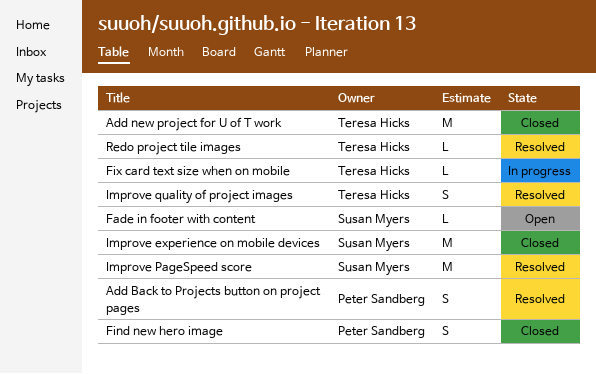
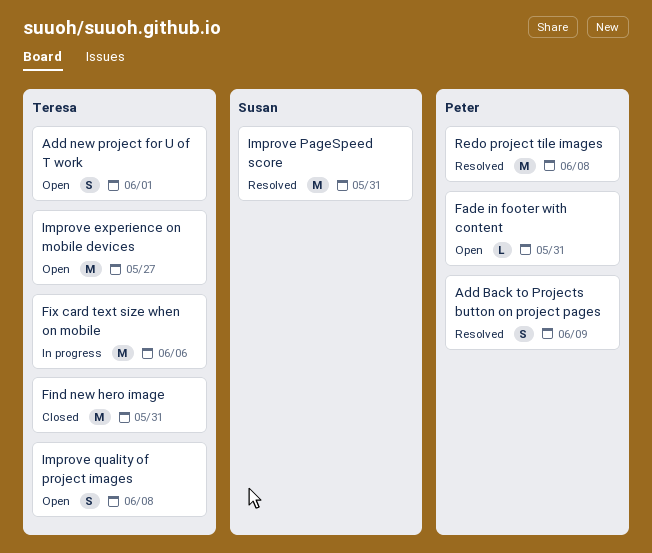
Add new project for U of T work, status: Closed -> Open
Add new project for U of T work, estimate: M -> S
Fade in footer with content, owner: Susan Myers -> Peter Sandberg
Find new hero image, owner: Peter Sandberg -> Teresa Hicks
Find new hero image, estimate: S -> M
Fix card text size when on mobile, estimate: L -> M
Improve experience on mobile devices, status: Closed -> Open
Improve experience on mobile devices, owner: Susan Myers -> Teresa Hicks
Improve quality of project images, status: Resolved -> Open
Redo project tile images, owner: Teresa Hicks -> Peter Sandberg
Redo project tile images, estimate: L -> M

